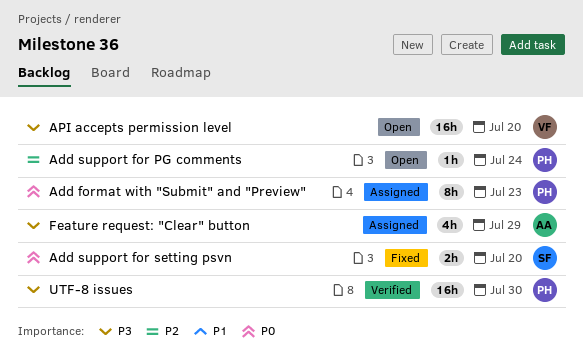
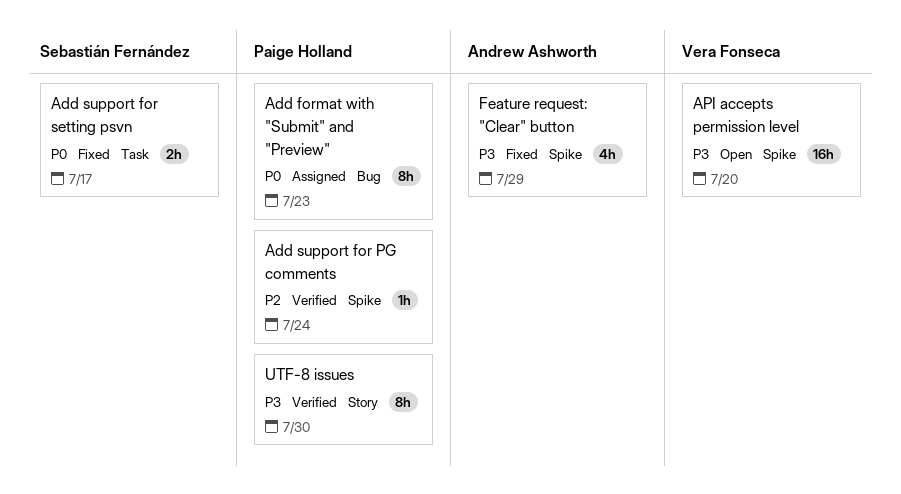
Add support for PG comments, status: Open -> Verified
Add support for setting psvn, due: Jul 20 -> Jul 17
Feature request: "Clear" button, status: Assigned -> Fixed
UTF-8 issues, estimate: 16h -> 8h

